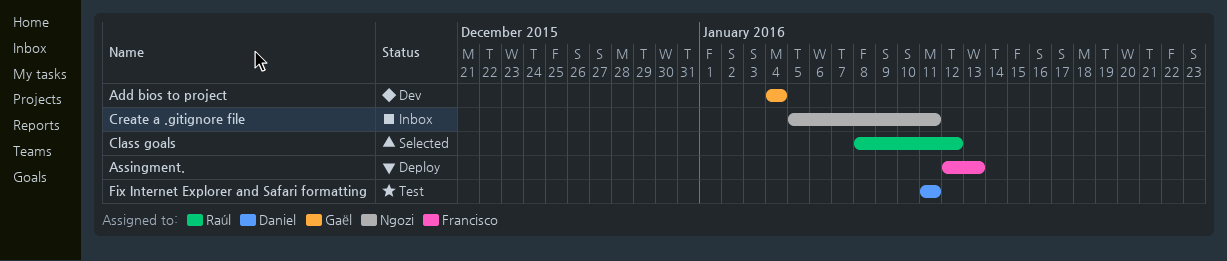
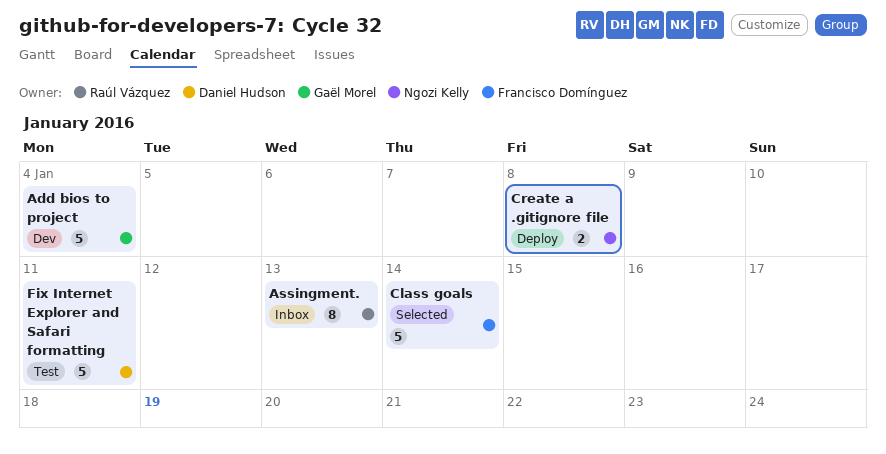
Assingment., status: Deploy -> Inbox
Assingment., owner: Francisco Domínguez -> Raúl Vázquez
Class goals, owner: Raúl Vázquez -> Francisco Domínguez
Class goals, due: Jan 12 -> Jan 14
Create a .gitignore file, status: Inbox -> Deploy
Create a .gitignore file, due: Jan 11 -> Jan 8

